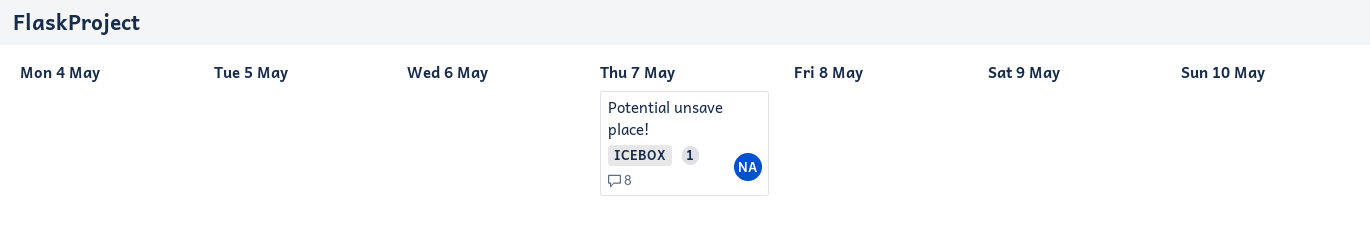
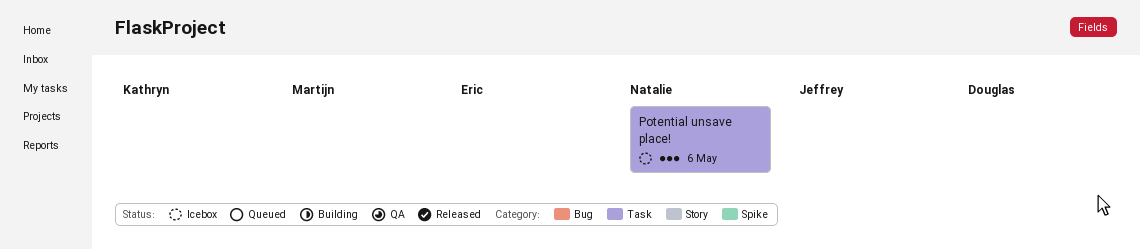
Potential unsave place!, estimate: 1 -> 3
Potential unsave place!, due: May 7 -> May 6

